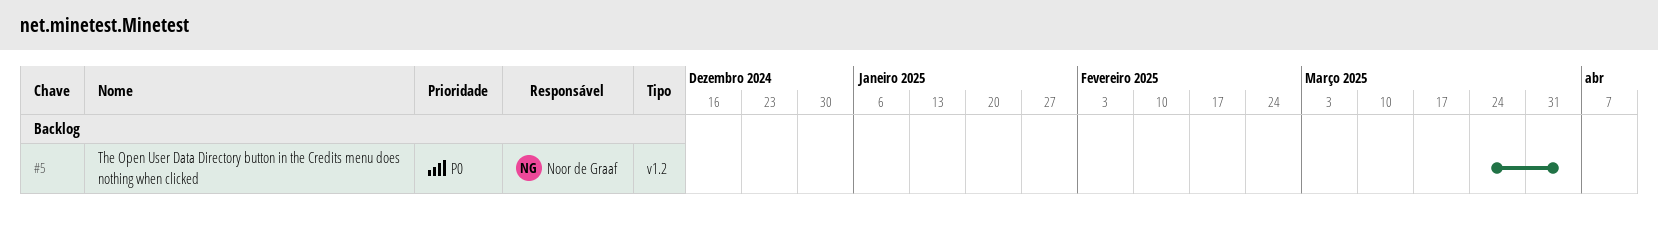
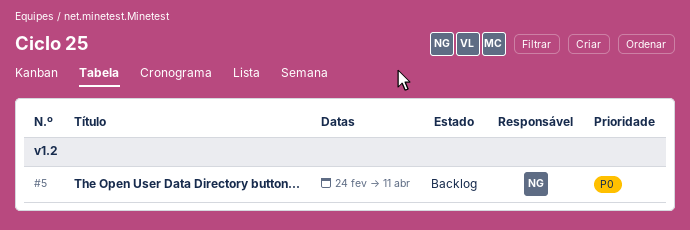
#5, start: Mar 24 -> Feb 24
#5, due: Apr 4 -> Apr 11

